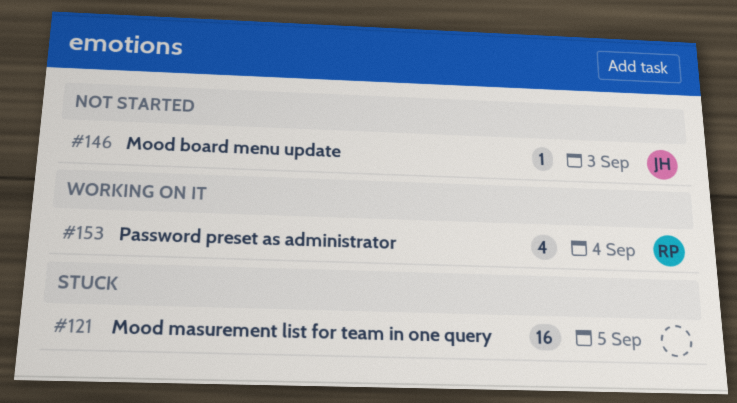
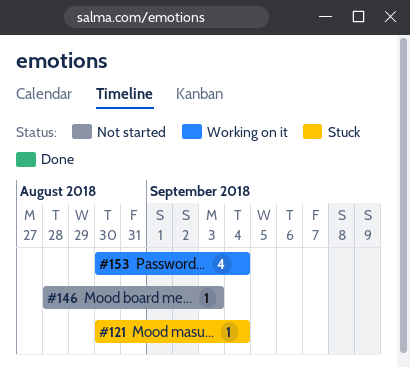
#121, estimate: 16 -> 1
#121, due: Sep 5 -> Sep 4

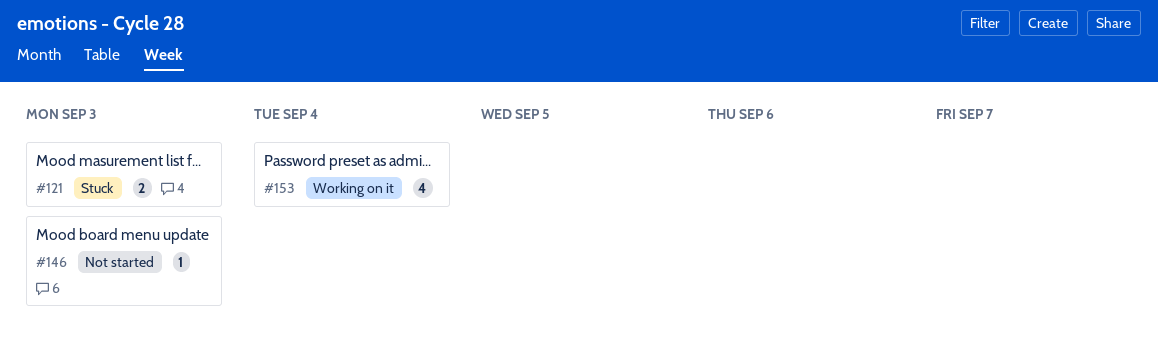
#121, estimate: 1 -> 2
#121, due: Sep 4 -> Sep 3

